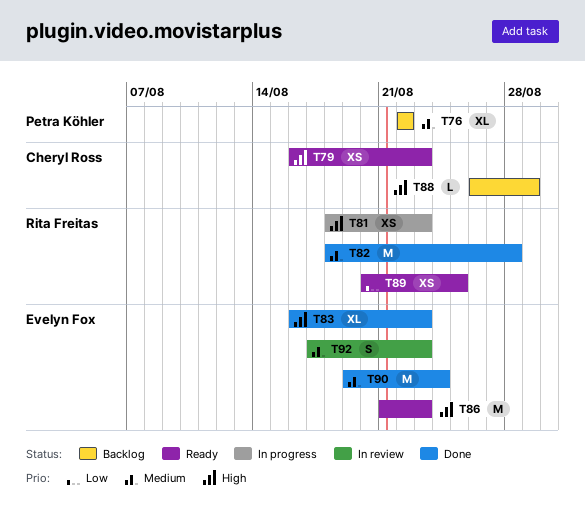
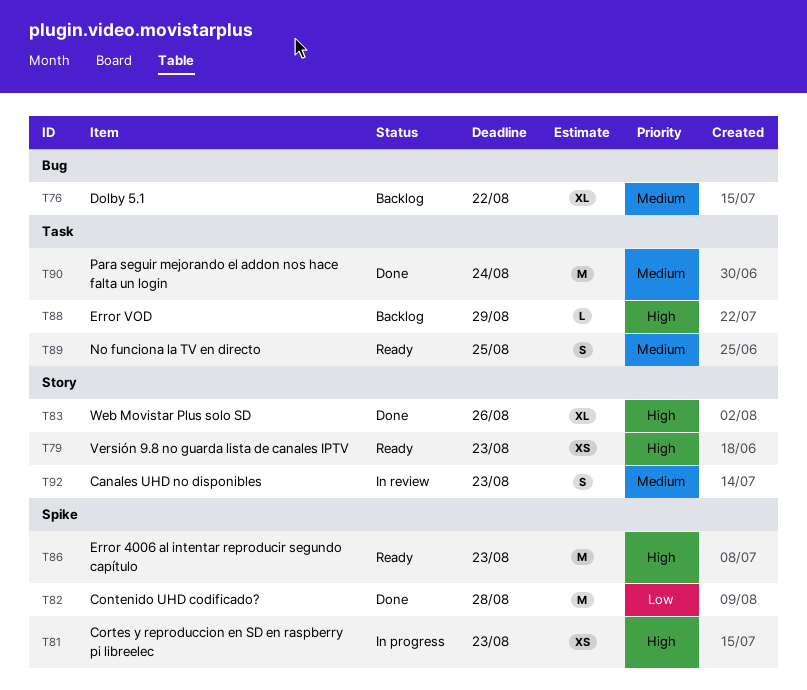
T82, priority: Medium -> Low
T83, due: Aug 23 -> Aug 26
T89, priority: Low -> Medium
T89, estimate: XS -> S

